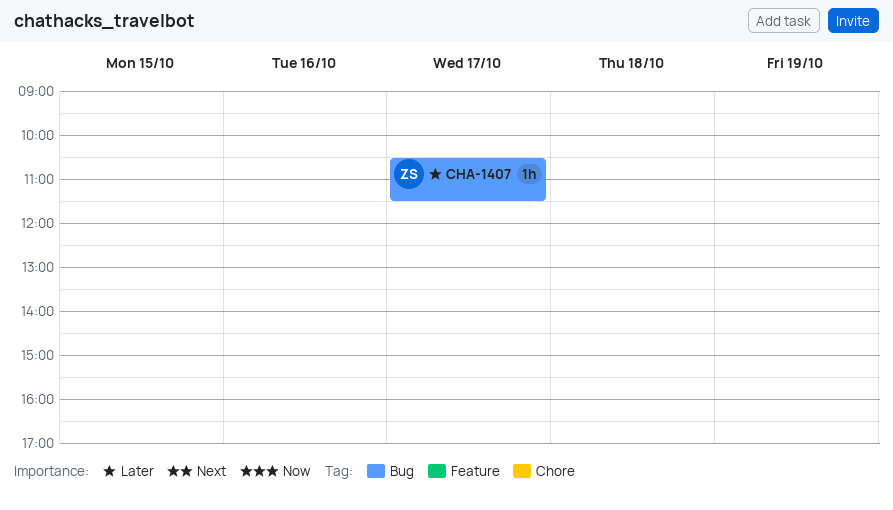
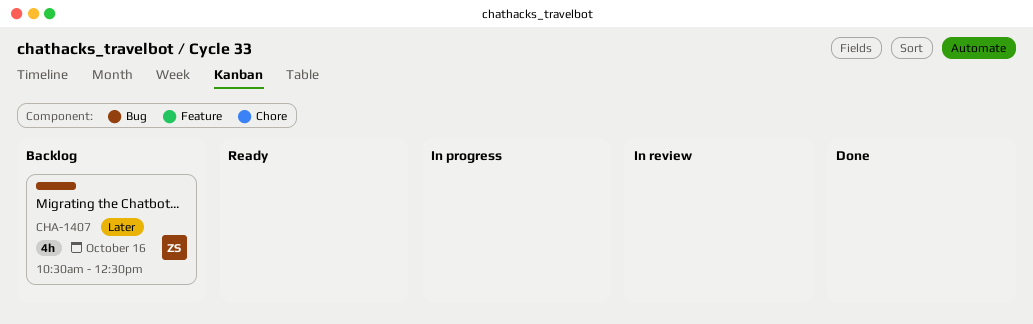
CHA-1407, estimate: 1h -> 4h
CHA-1407, day: Oct 17 -> Oct 16
CHA-1407, ends: 11:30 -> 12:30

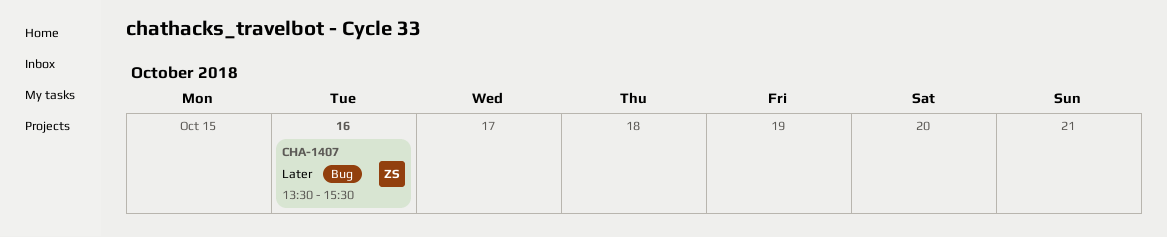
CHA-1407, begins: 10:30 -> 13:30
CHA-1407, ends: 12:30 -> 15:30

